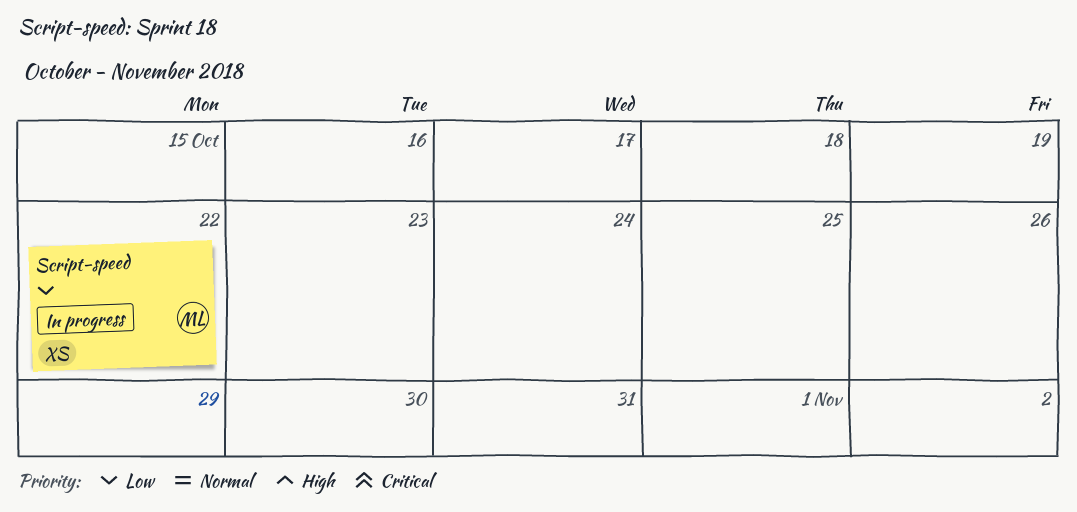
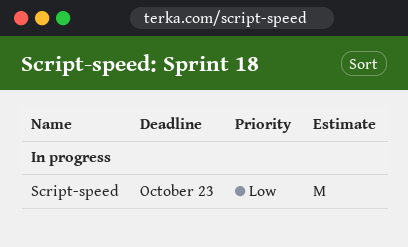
Script-speed, estimate: XS -> M
Script-speed, due: Oct 22 -> Oct 23

